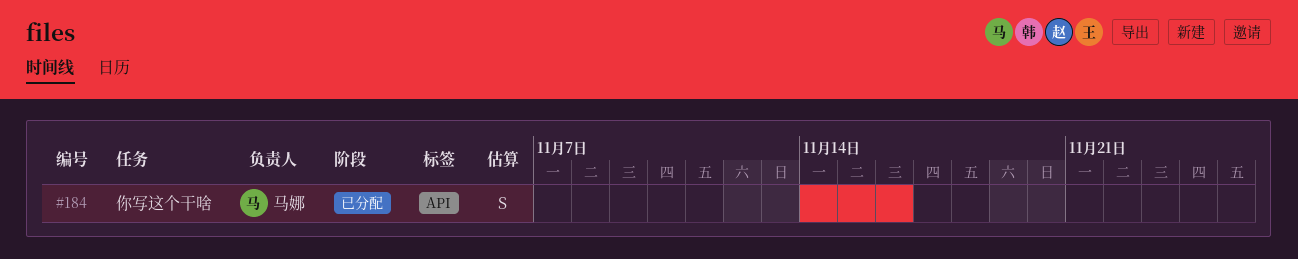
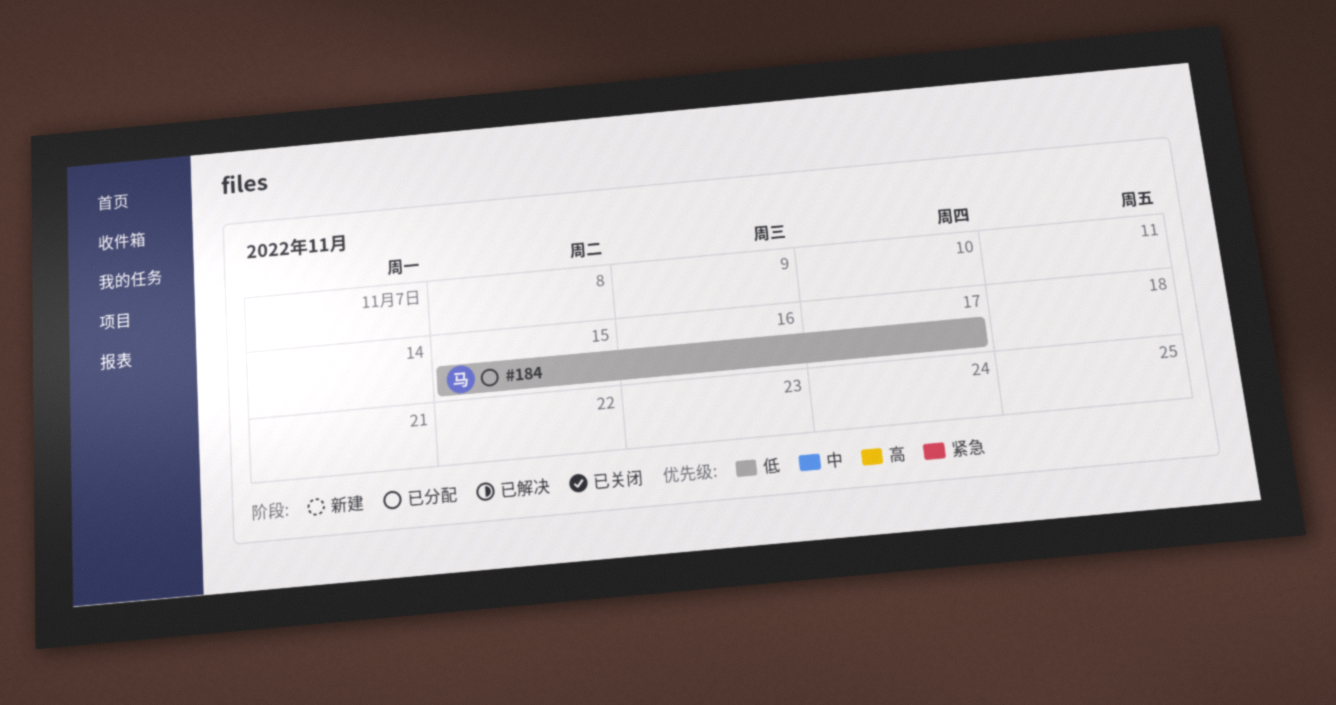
#184, start: Nov 14 -> Nov 15
#184, due: Nov 16 -> Nov 17

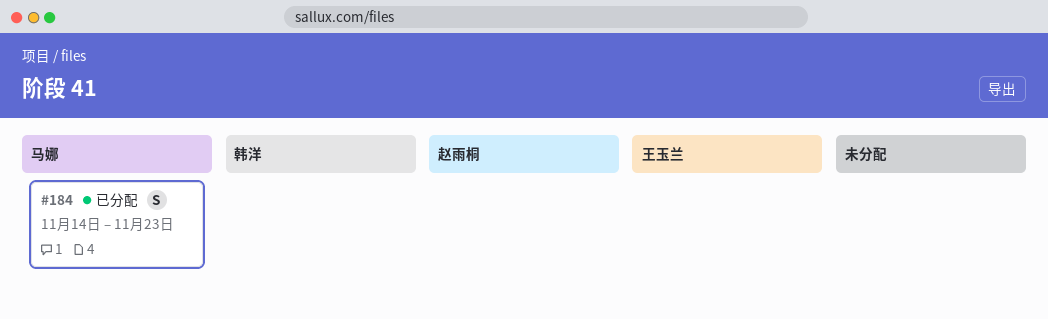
#184, start: Nov 15 -> Nov 14
#184, due: Nov 17 -> Nov 23

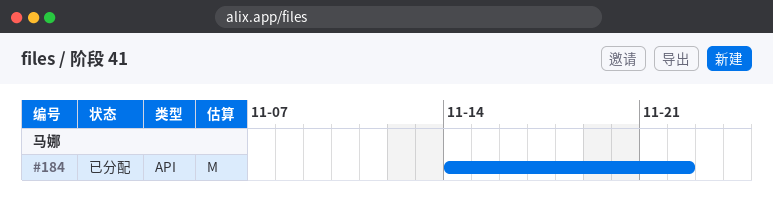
#184, estimate: S -> M
#184, due: Nov 23 -> Nov 22

